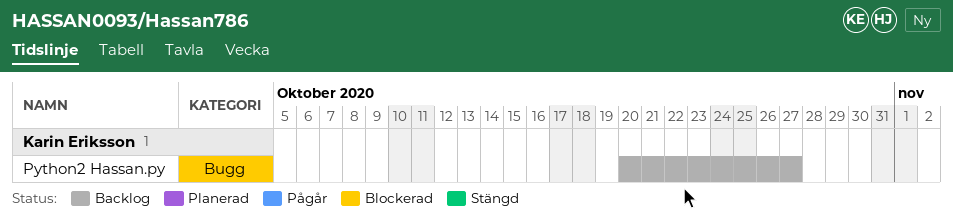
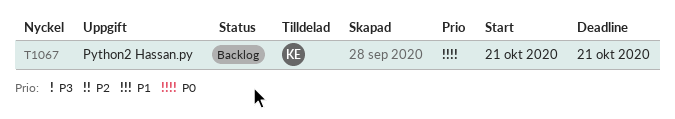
Python2 Hassan.py, start: Oct 20 -> Oct 21
Python2 Hassan.py, due: Oct 27 -> Oct 21

